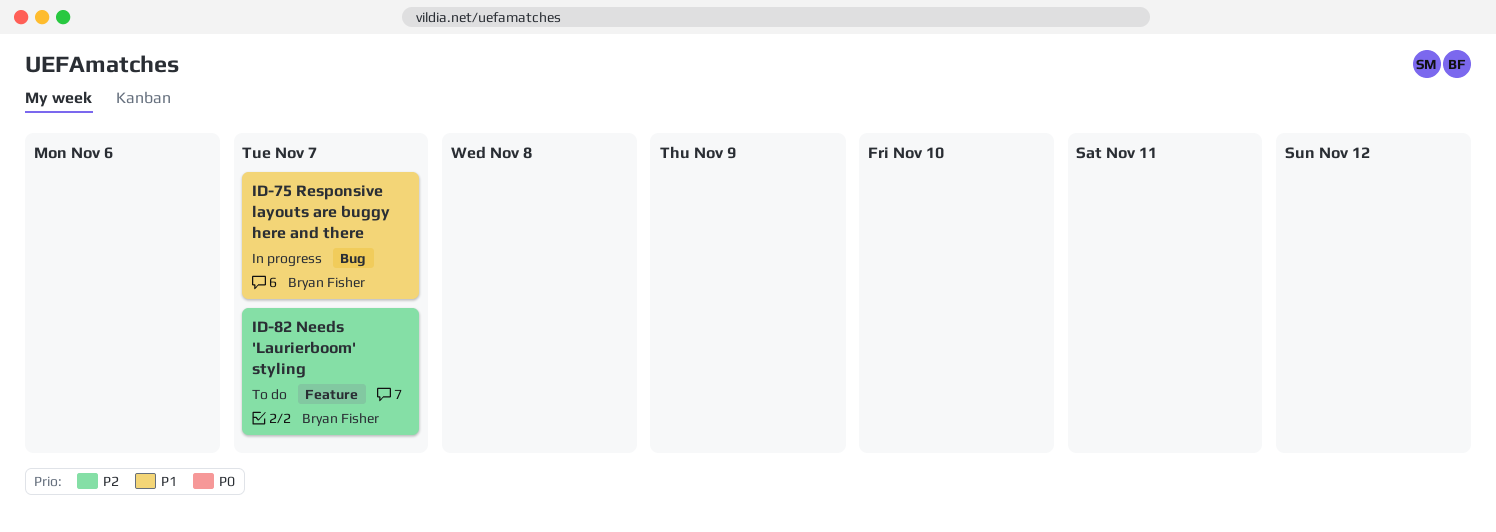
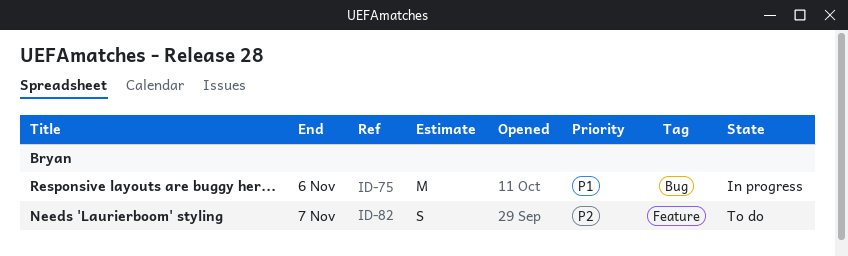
ID-75, due: Nov 7 -> Nov 6

